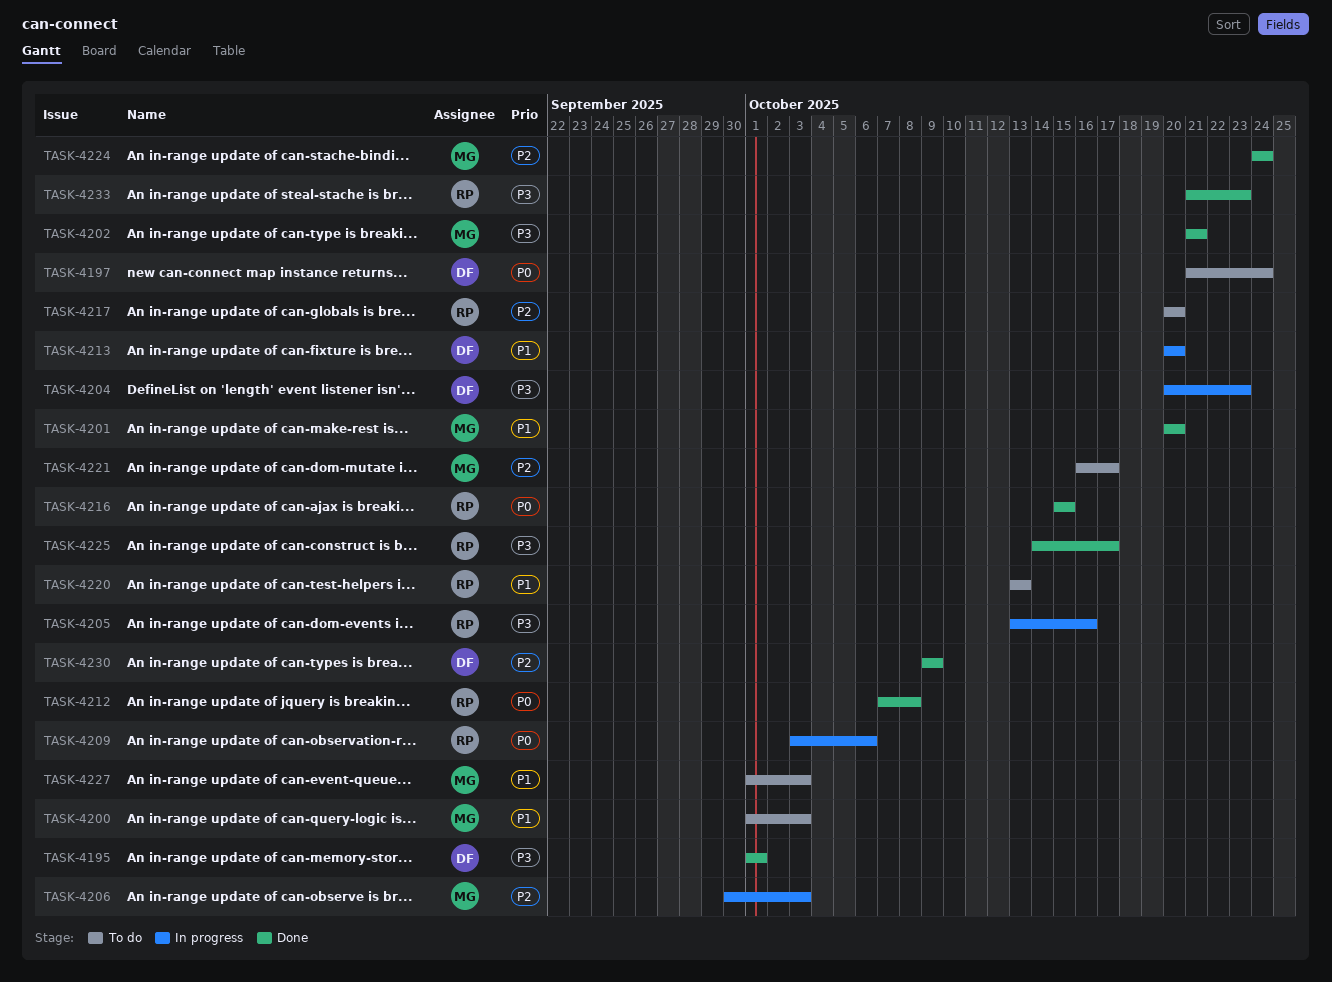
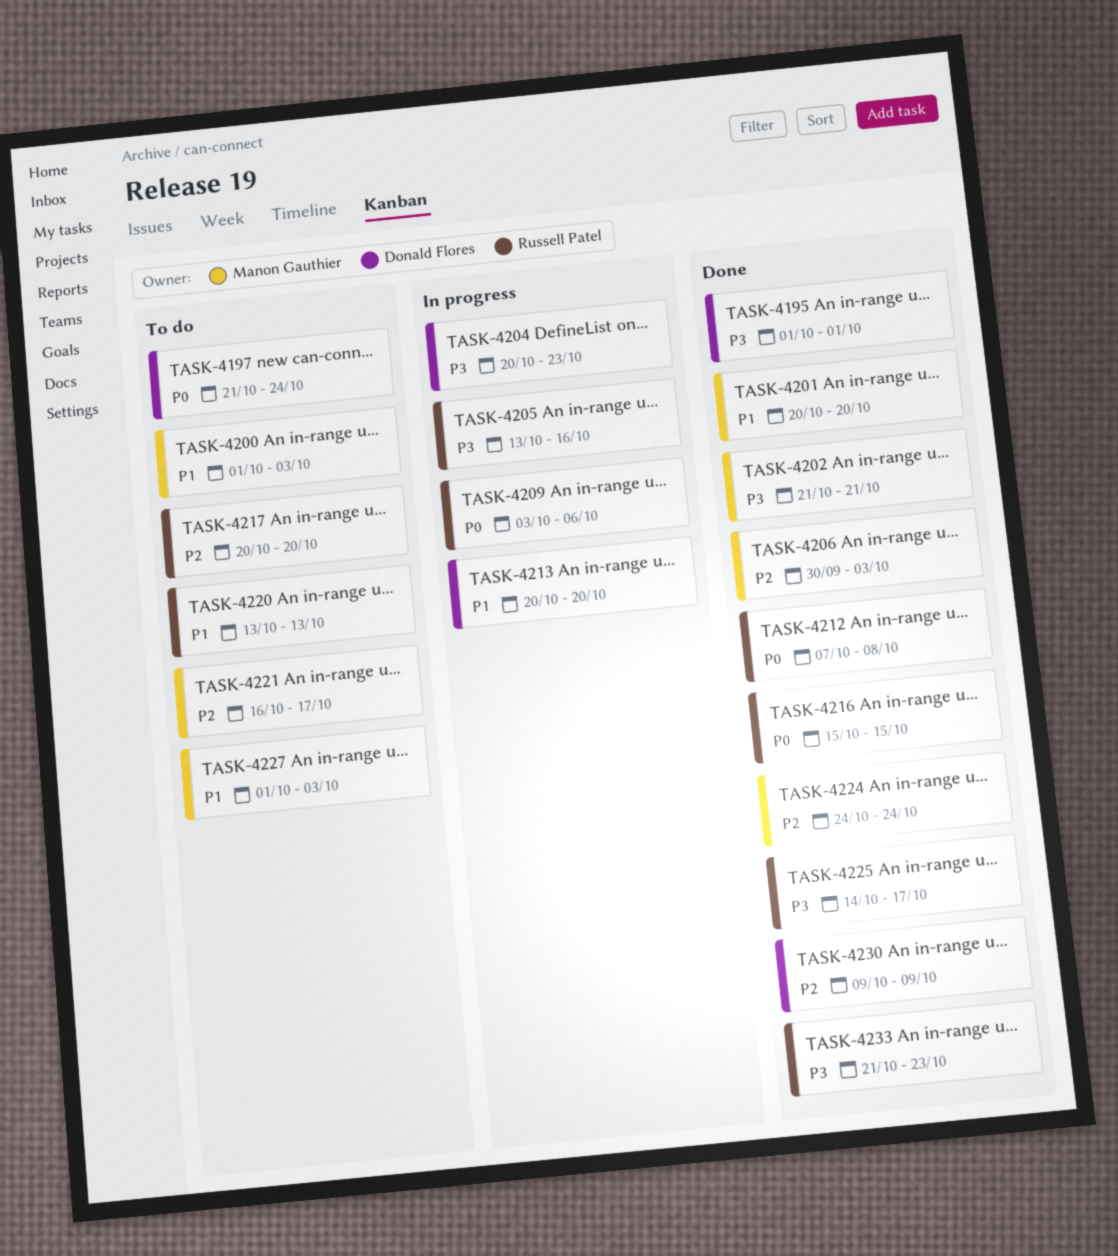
TASK-4206, status: In progress -> Done

